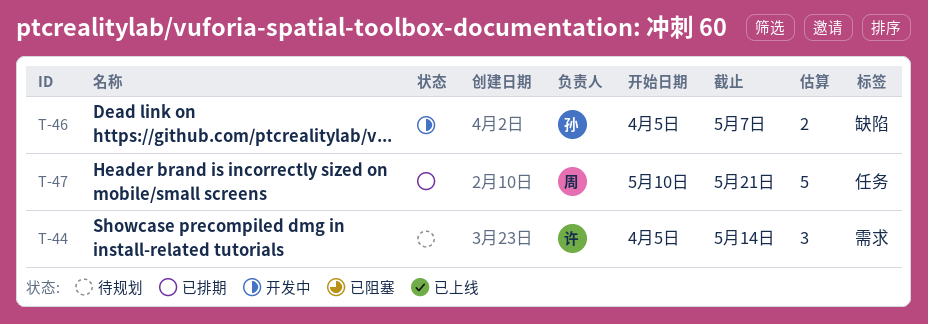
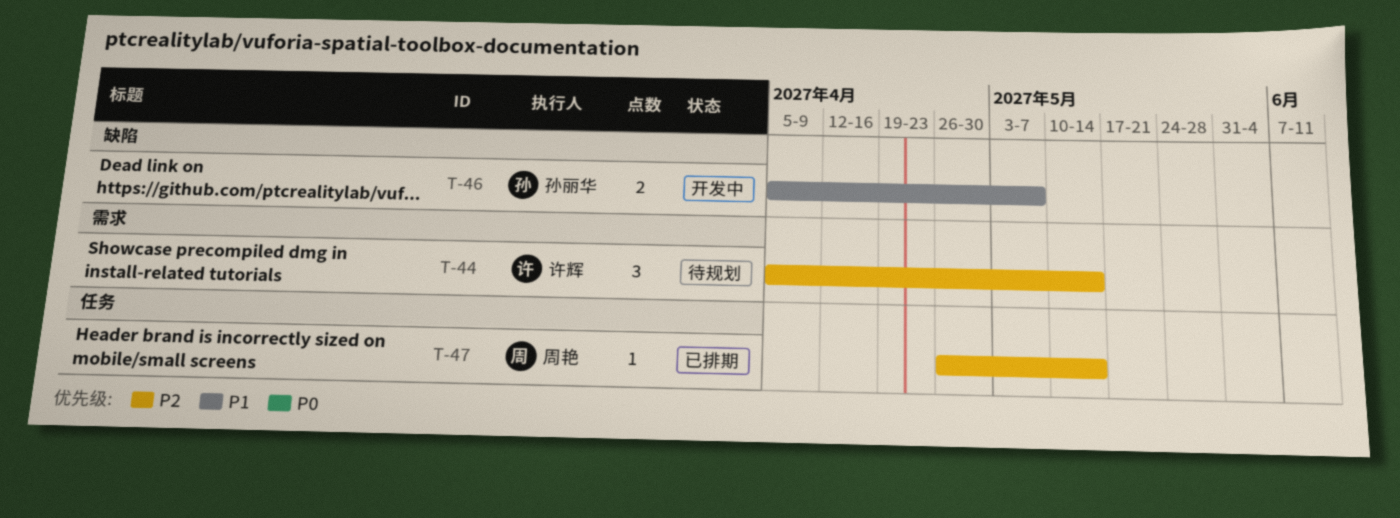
T-47, estimate: 5 -> 1
T-47, start: May 10 -> Apr 26
T-47, due: May 21 -> May 14

